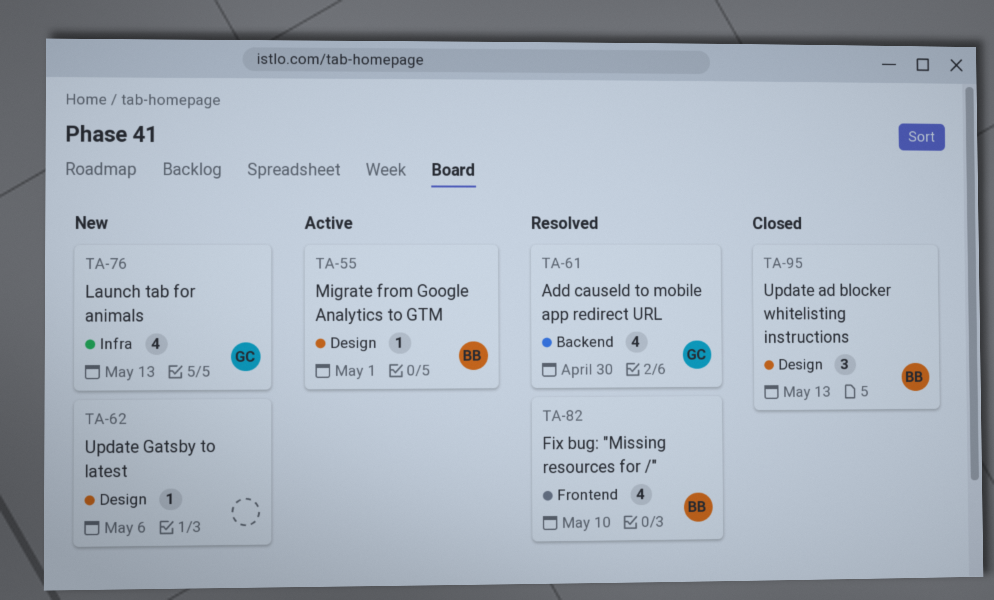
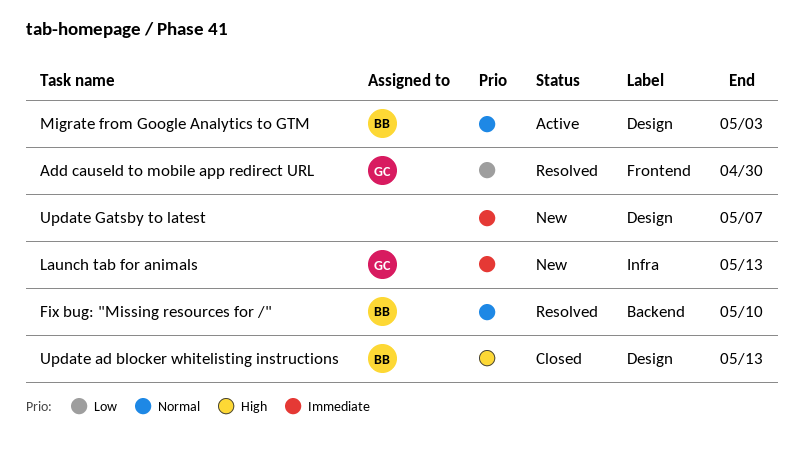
Add causeId to mobile app redirect URL, label: Backend -> Frontend
Fix bug: "Missing resources for /", label: Frontend -> Backend
Migrate from Google Analytics to GTM, due: May 1 -> May 3
Update Gatsby to latest, due: May 6 -> May 7

